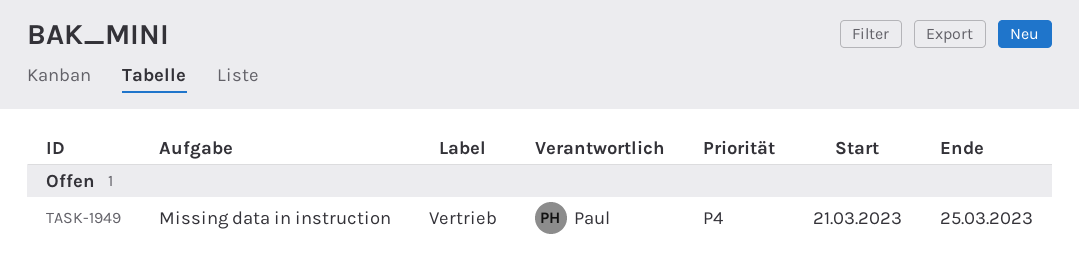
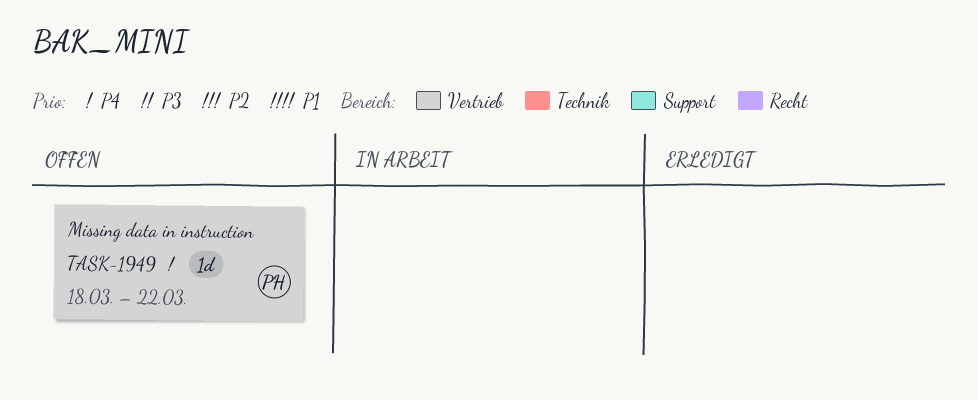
TASK-1949, start: Mar 21 -> Mar 18
TASK-1949, due: Mar 25 -> Mar 22

